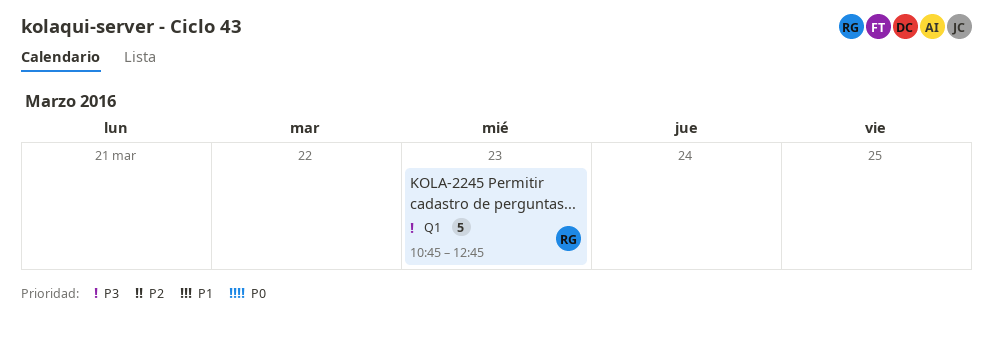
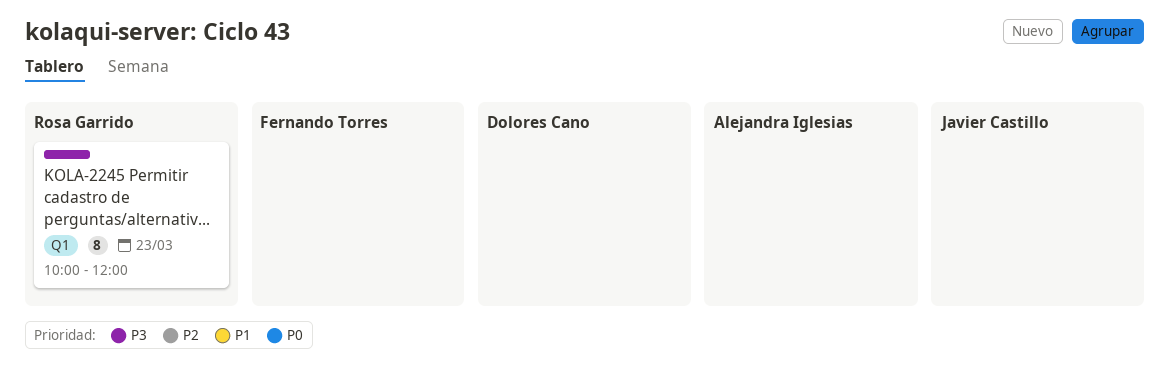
KOLA-2245, estimate: 5 -> 8
KOLA-2245, begins: 10:45 -> 10:00
KOLA-2245, ends: 12:45 -> 12:00

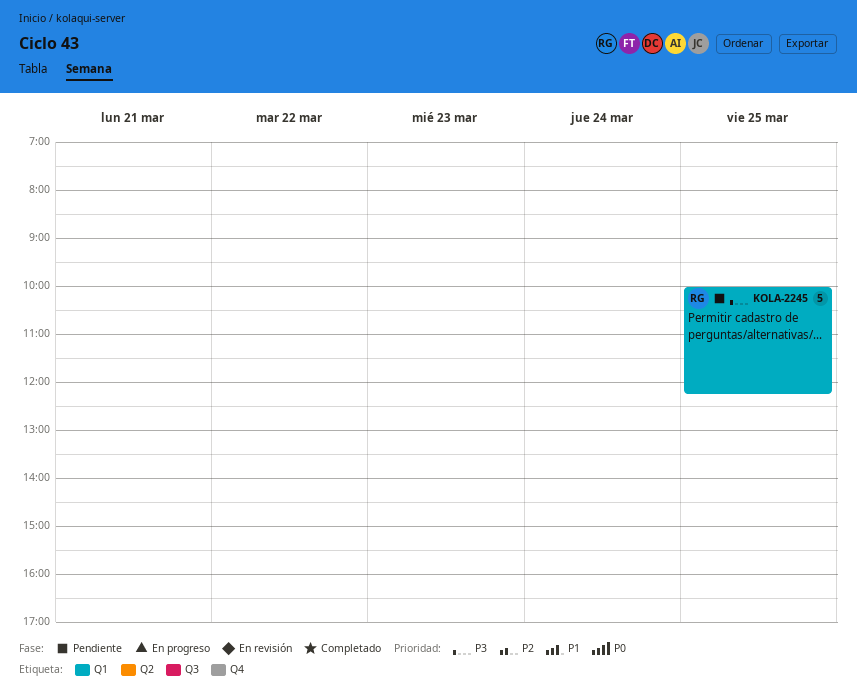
KOLA-2245, estimate: 8 -> 5
KOLA-2245, day: Mar 23 -> Mar 25
KOLA-2245, ends: 12:00 -> 12:15

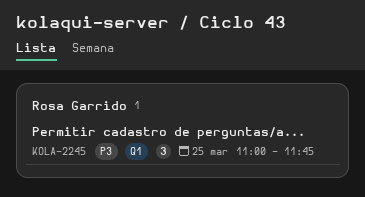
KOLA-2245, estimate: 5 -> 3
KOLA-2245, begins: 10:00 -> 11:00
KOLA-2245, ends: 12:15 -> 11:45

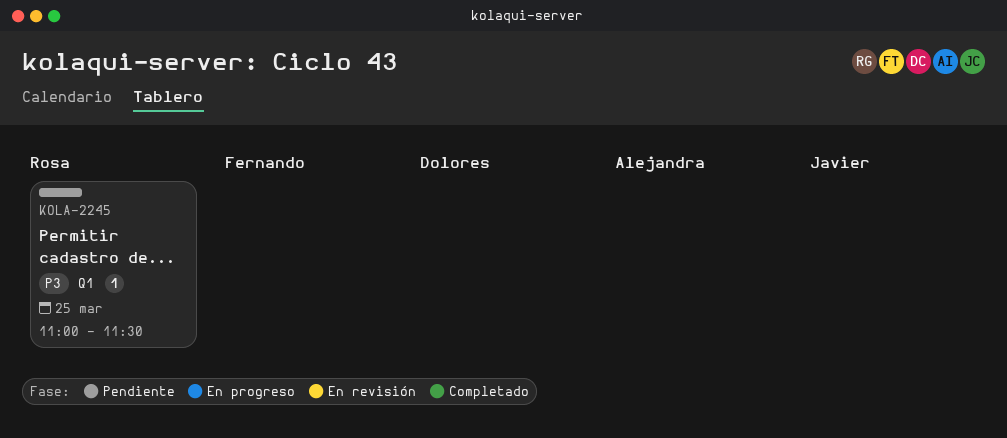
KOLA-2245, estimate: 3 -> 1
KOLA-2245, ends: 11:45 -> 11:30

